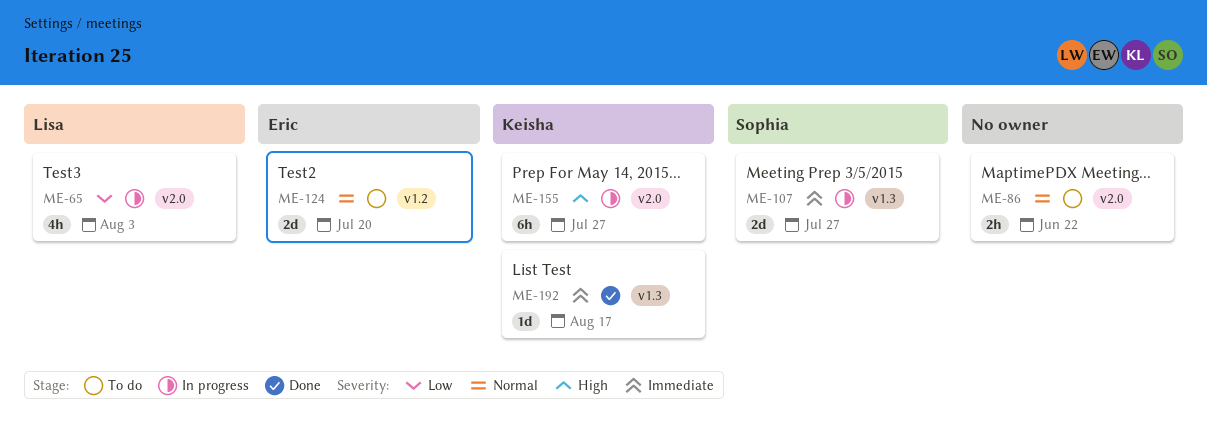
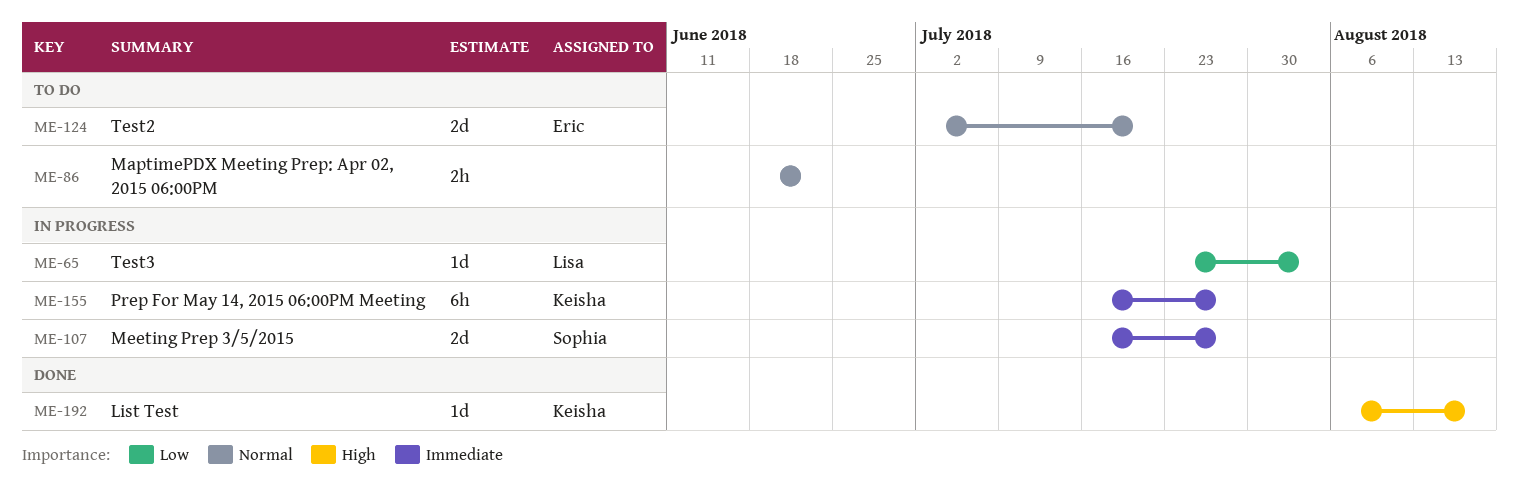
ME-65, estimate: 4h -> 1d
ME-155, priority: High -> Immediate
ME-192, priority: Immediate -> High

